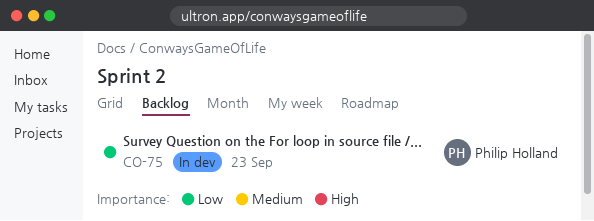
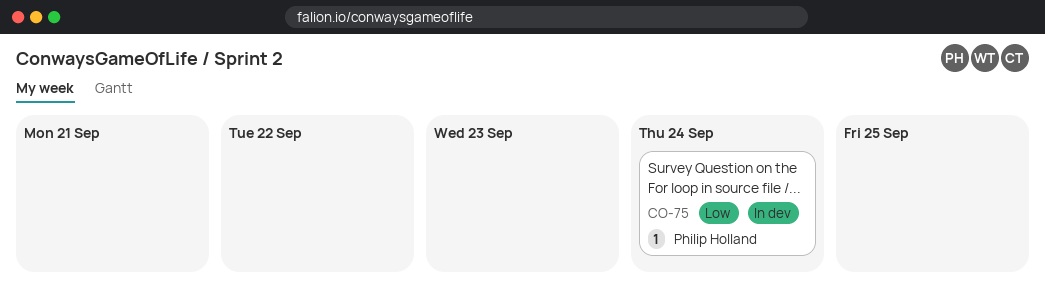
CO-75, due: Sep 23 -> Sep 24

